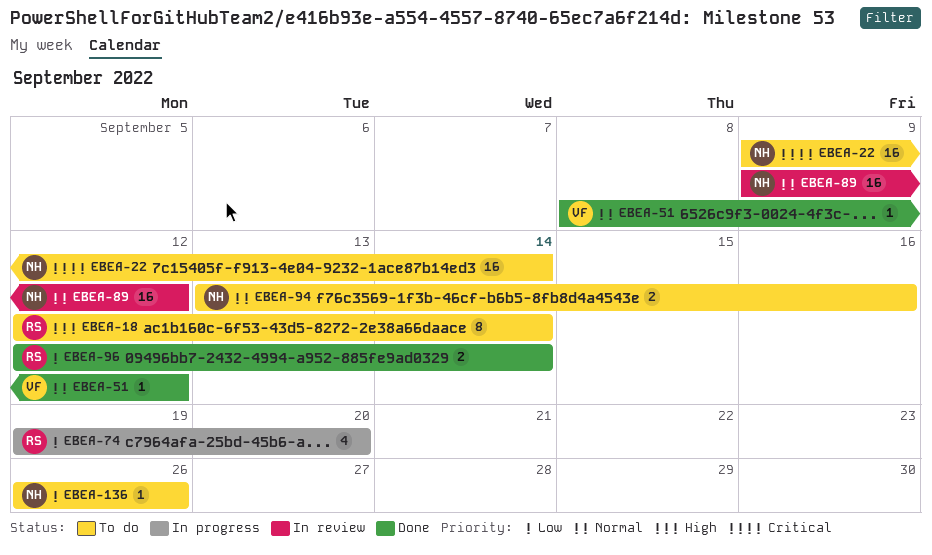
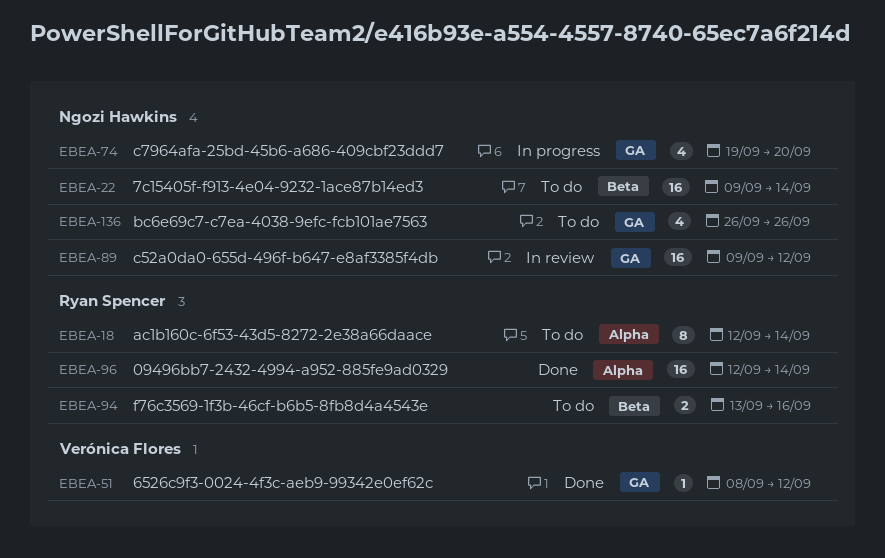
EBEA-74, owner: Ryan Spencer -> Ngozi Hawkins
EBEA-94, owner: Ngozi Hawkins -> Ryan Spencer
EBEA-96, estimate: 2 -> 16
EBEA-136, estimate: 1 -> 4

